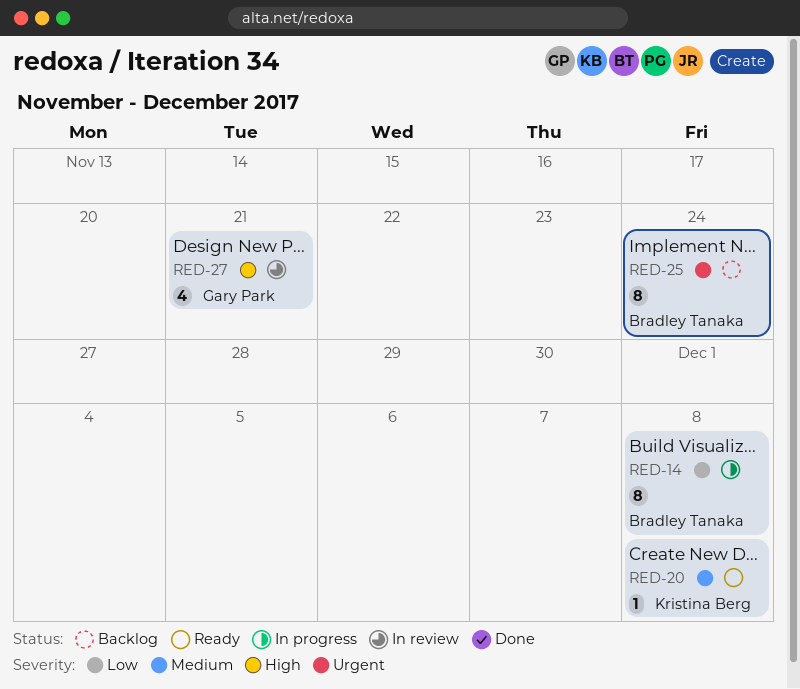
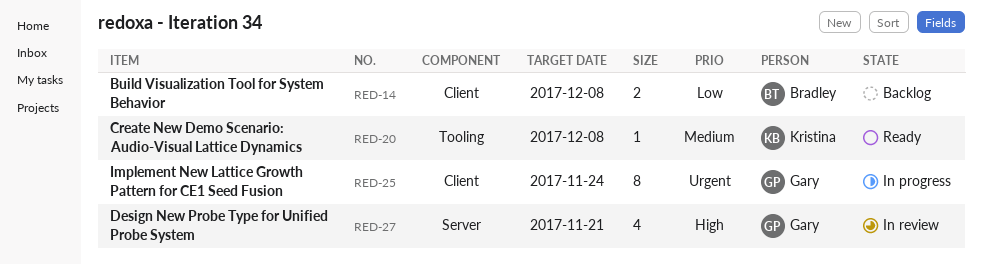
RED-14, status: In progress -> Backlog
RED-14, estimate: 8 -> 2
RED-25, status: Backlog -> In progress
RED-25, owner: Bradley Tanaka -> Gary Park

